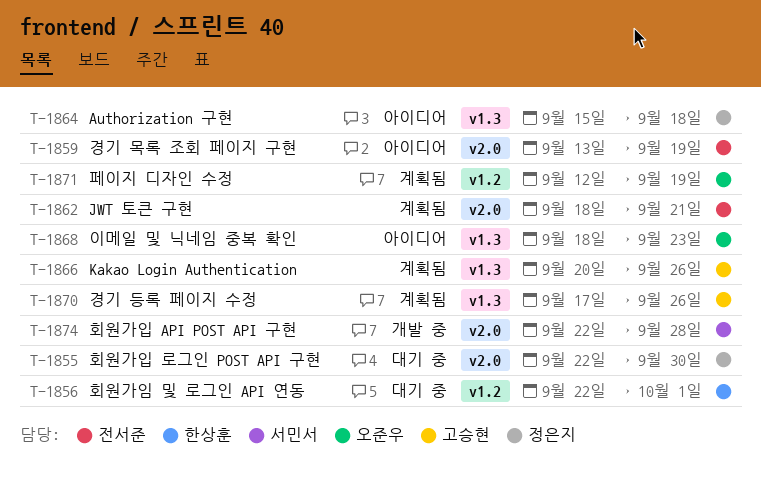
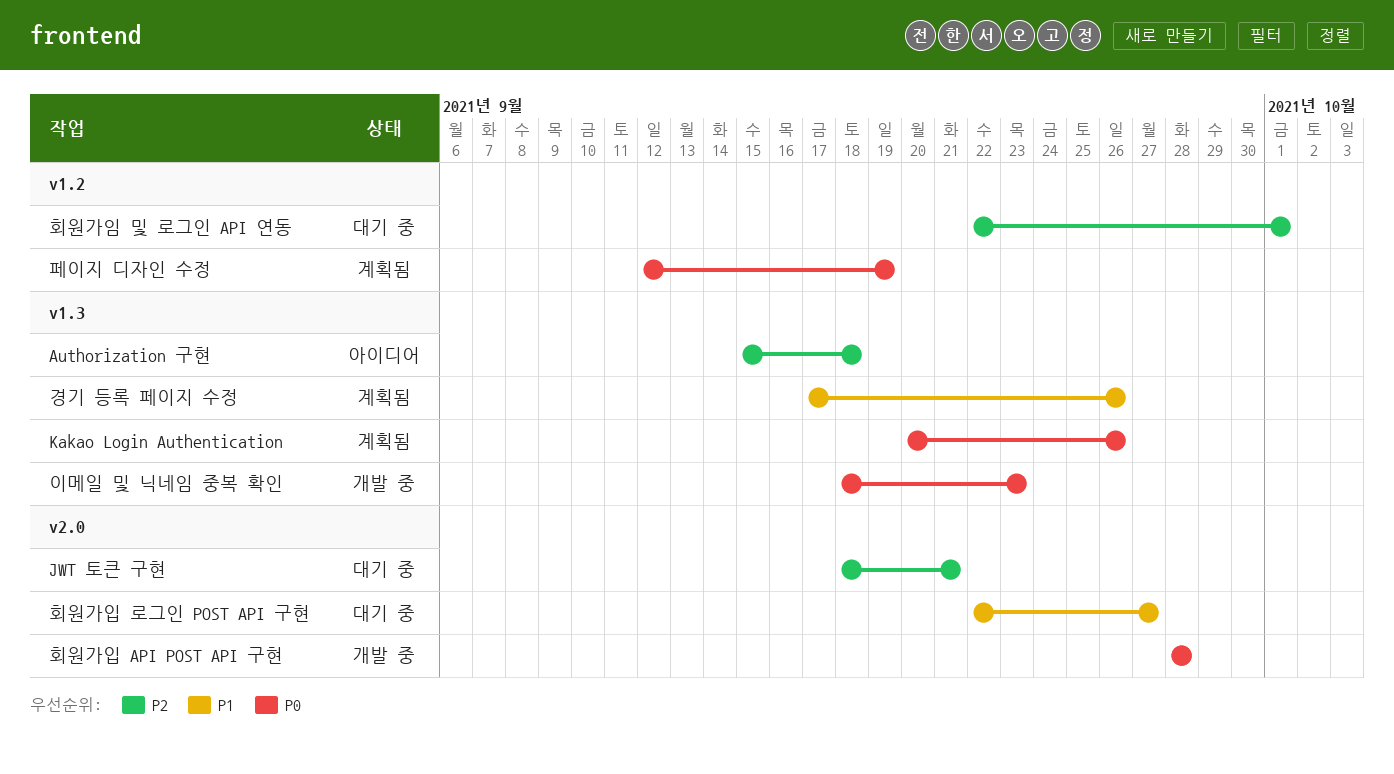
JWT 토큰 구현, status: 계획됨 -> 대기 중
경기 목록 조회 페이지 구현: present -> none
이메일 및 닉네임 중복 확인, status: 아이디어 -> 개발 중
회원가입 API POST API 구현, start: Sep 22 -> Sep 28
회원가입 로그인 POST API 구현, due: Sep 30 -> Sep 27

